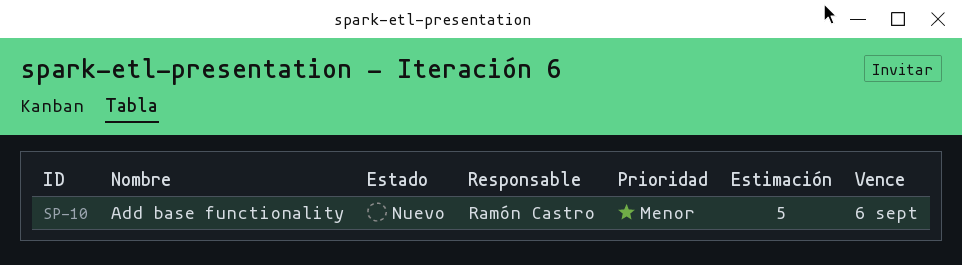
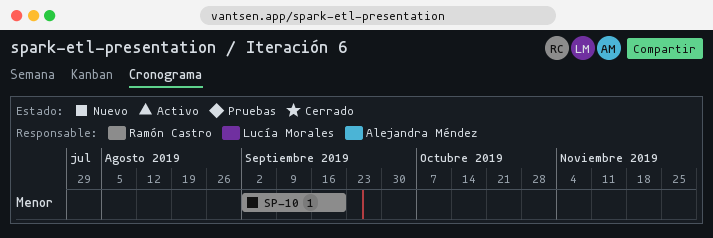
SP-10, estimate: 5 -> 1
SP-10, due: Sep 6 -> Sep 20

